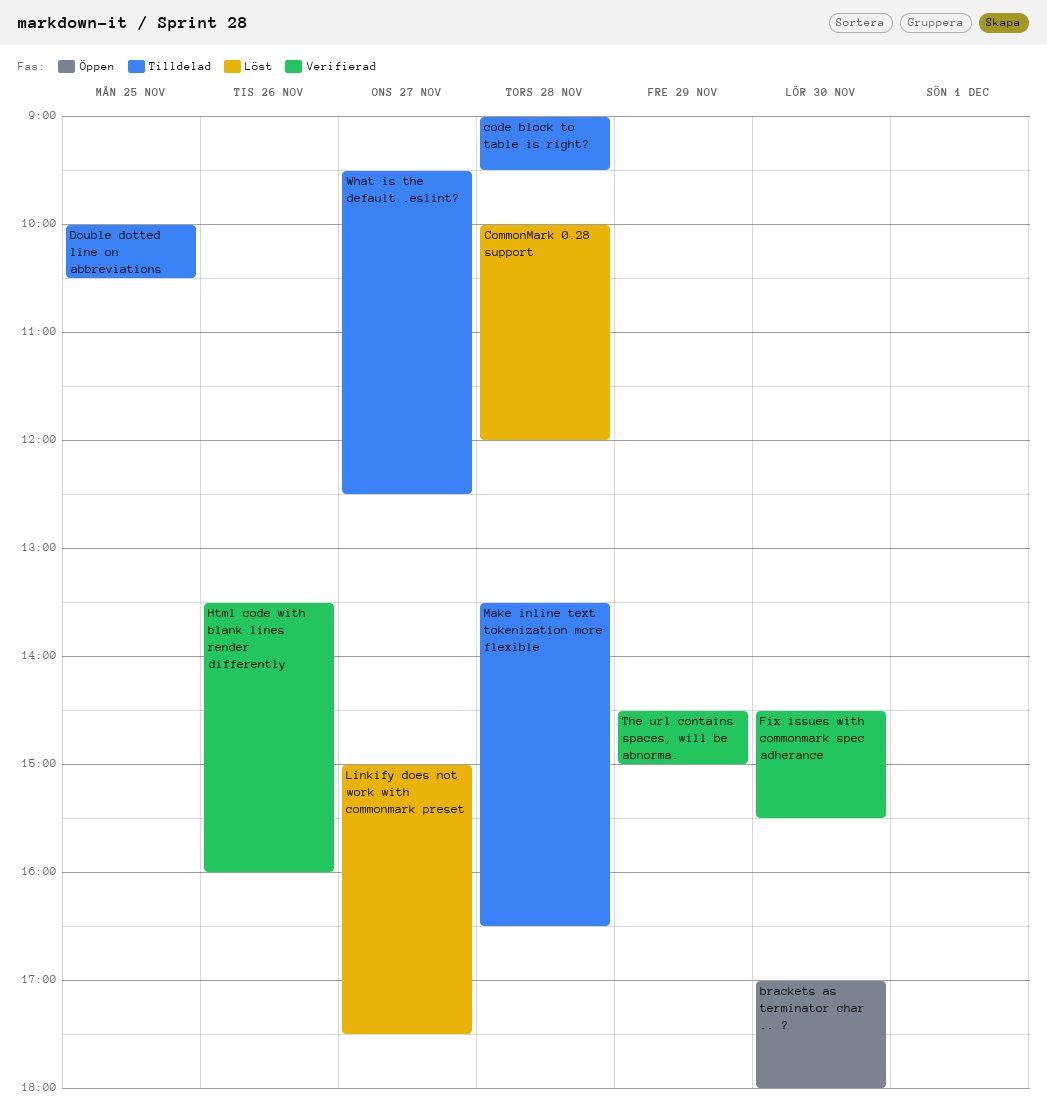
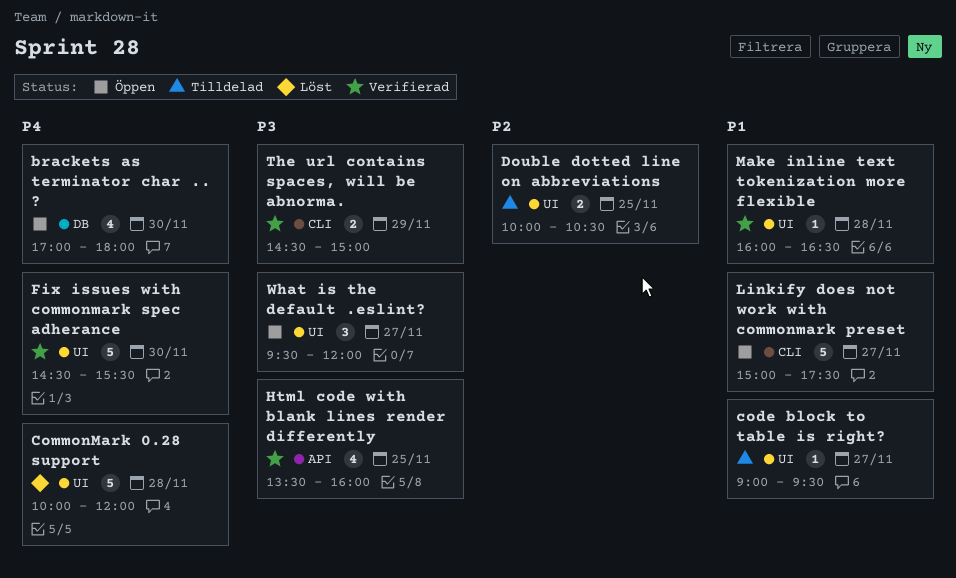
code block to table is right?, day: Nov 28 -> Nov 27
Html code with blank lines render differently, day: Nov 26 -> Nov 25
Linkify does not work with commonmark preset, status: Löst -> Öppen
Make inline text tokenization more flexible, status: Tilldelad -> Verifierad
Make inline text tokenization more flexible, begins: 13:30 -> 16:00
What is the default .eslint?, status: Tilldelad -> Öppen
What is the default .eslint?, ends: 12:30 -> 12:00

